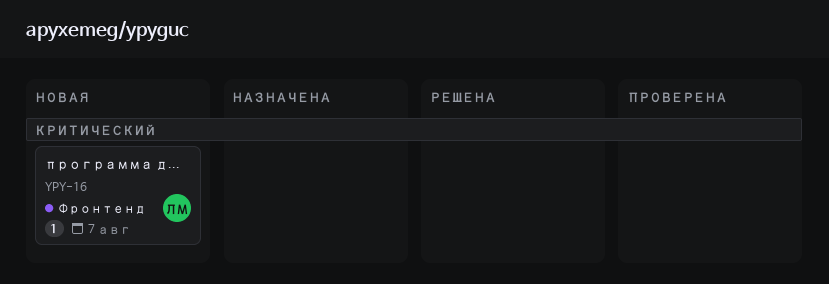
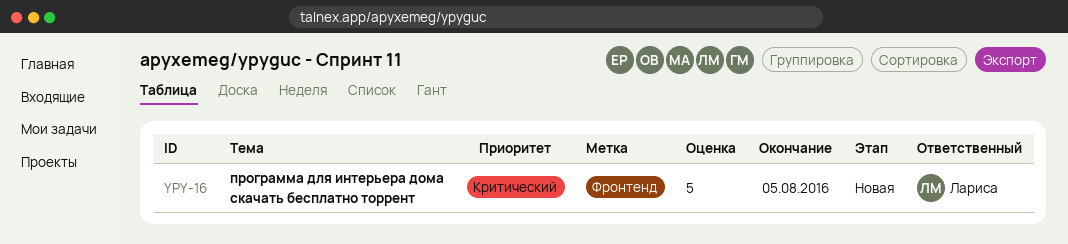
YPY-16, estimate: 1 -> 5
YPY-16, due: Aug 7 -> Aug 5

